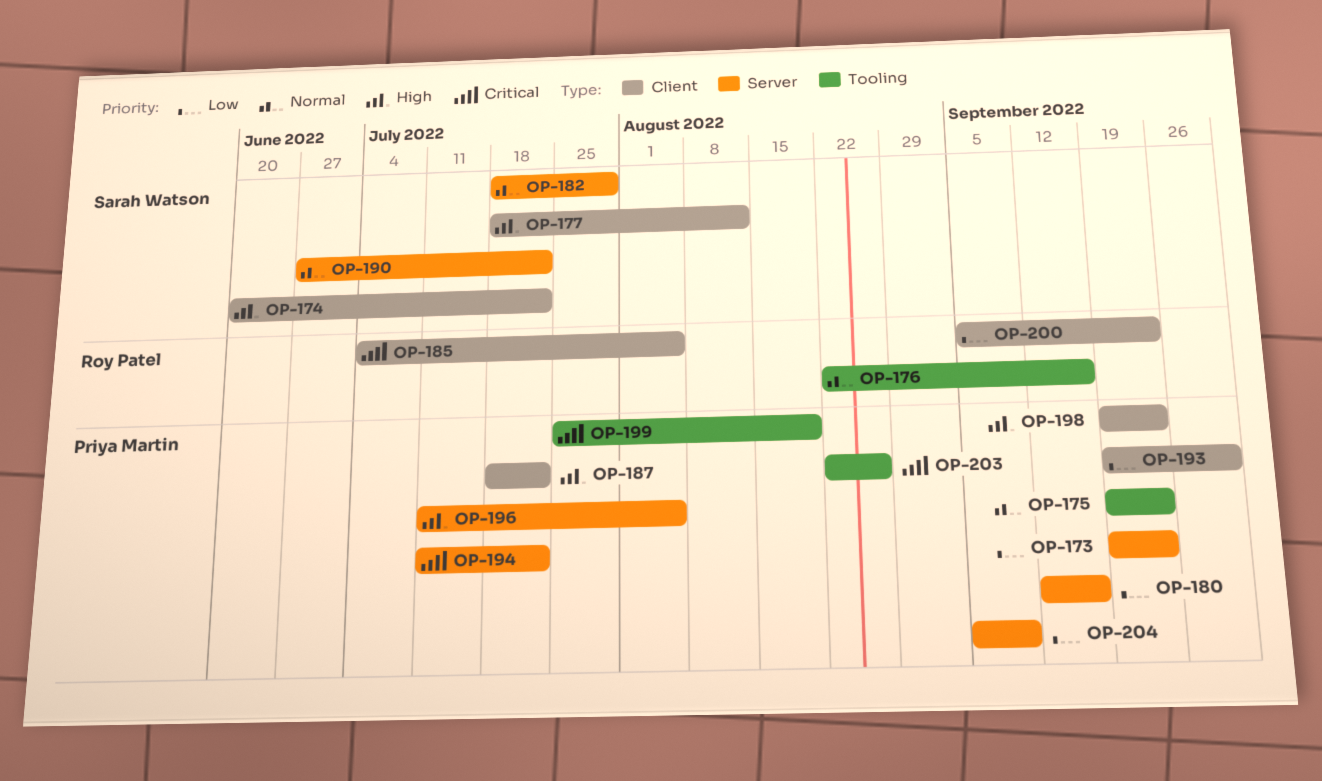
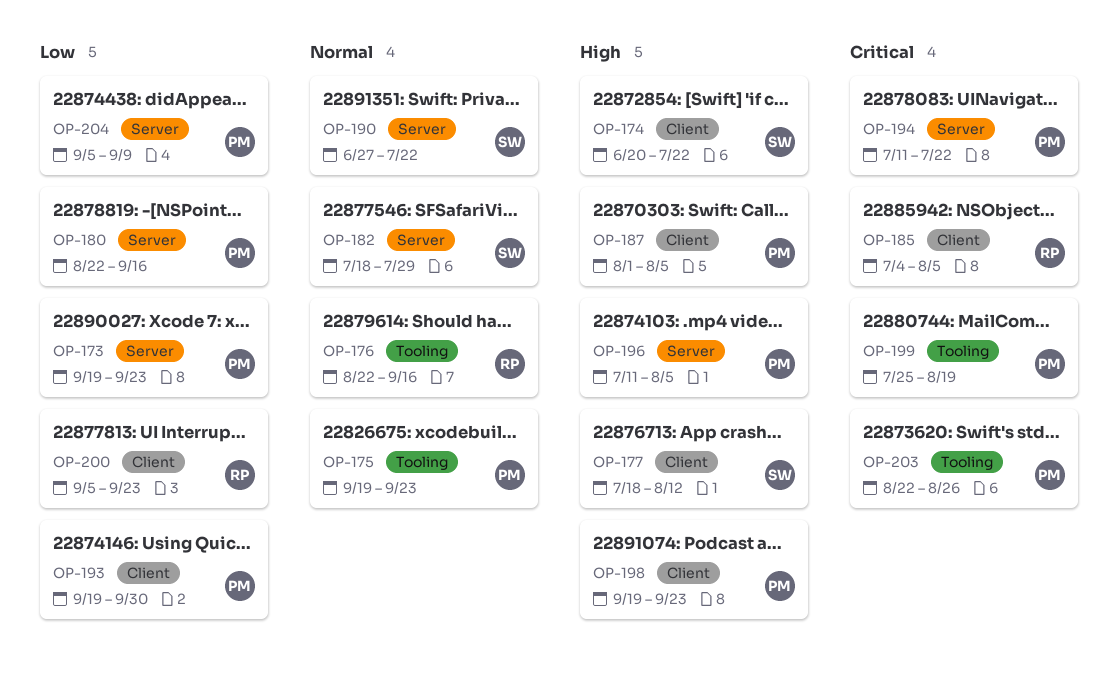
OP-180, start: Sep 12 -> Aug 22
OP-187, start: Jul 18 -> Aug 1
OP-187, due: Jul 22 -> Aug 5

